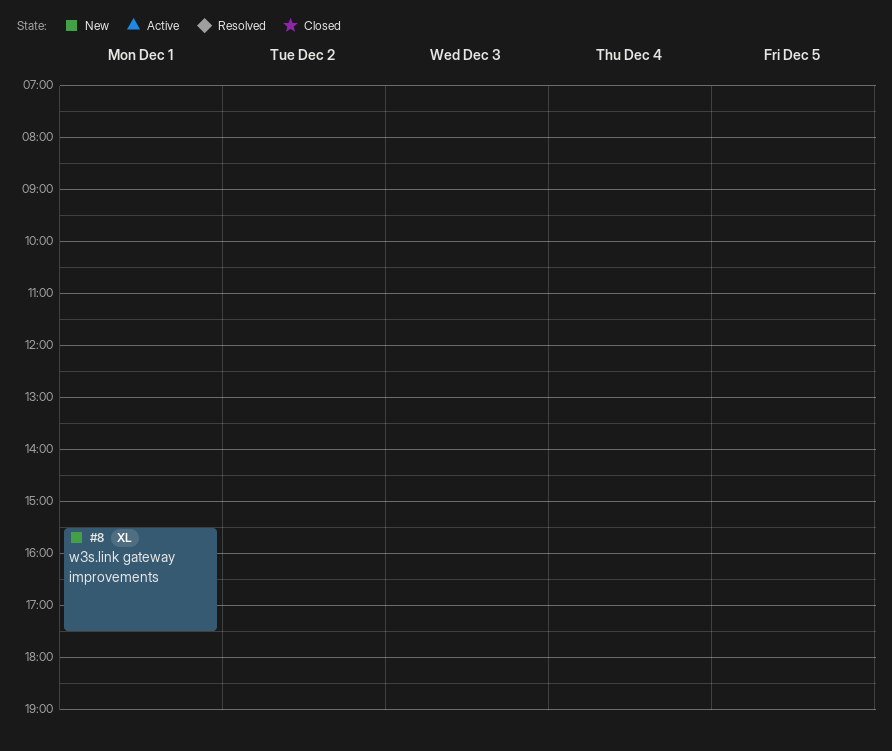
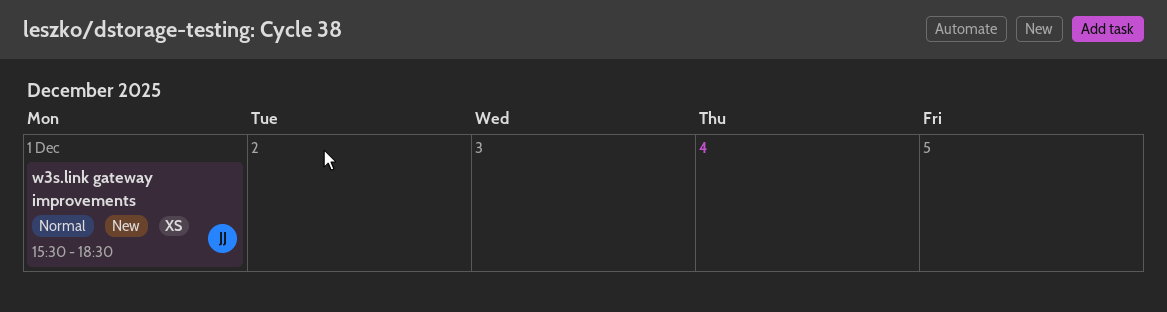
w3s.link gateway improvements, estimate: XL -> XS
w3s.link gateway improvements, ends: 17:30 -> 18:30

